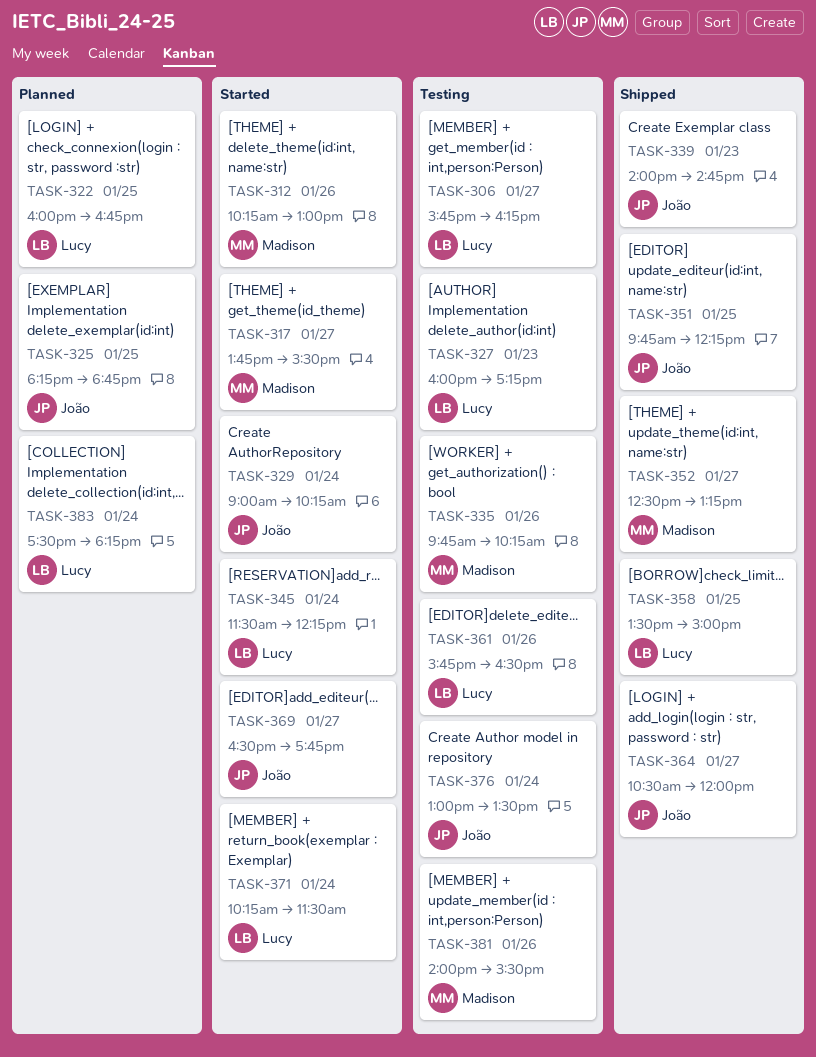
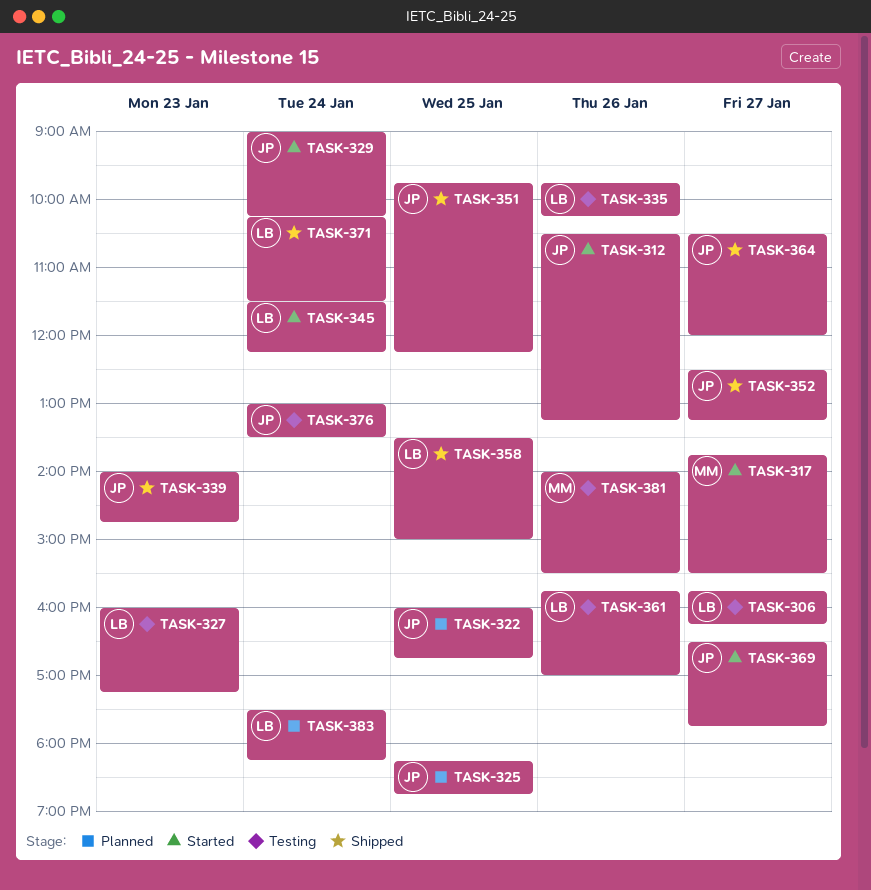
TASK-312, owner: Madison -> João
TASK-312, begins: 10:15 -> 10:30
TASK-312, ends: 13:00 -> 13:15
TASK-322, owner: Lucy -> João
TASK-335, owner: Madison -> Lucy
TASK-352, owner: Madison -> João
TASK-361, ends: 16:30 -> 17:00
TASK-371, status: Started -> Shipped

